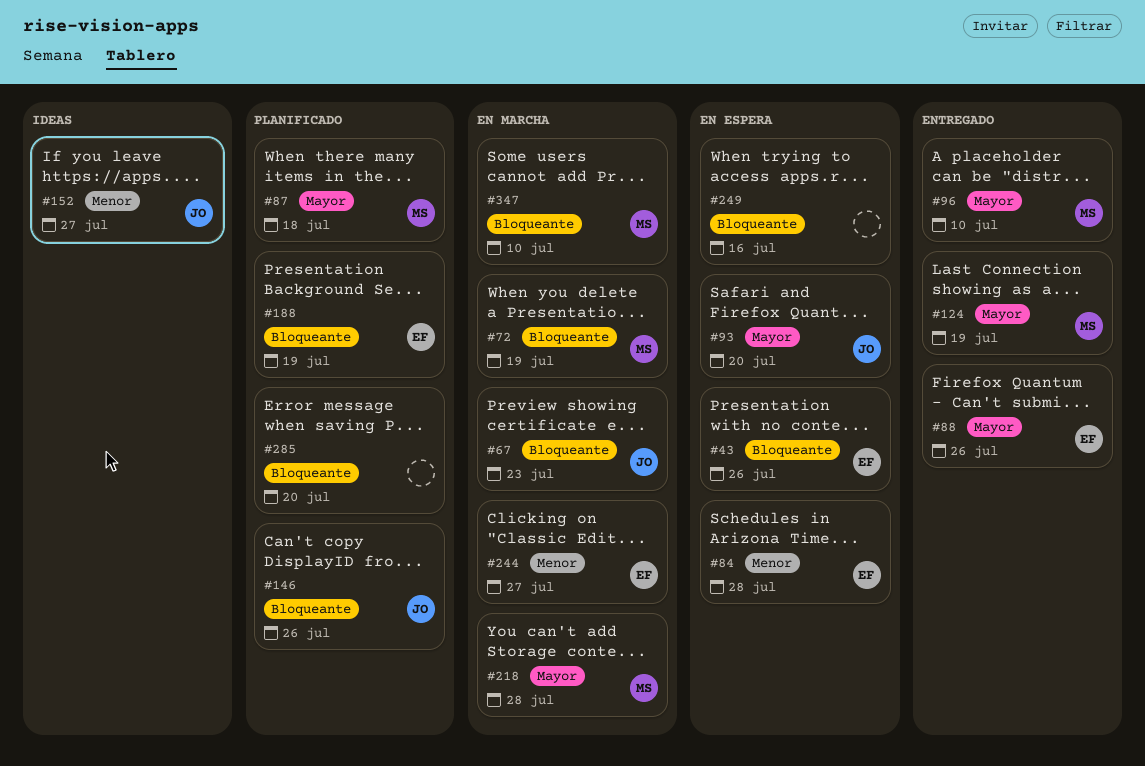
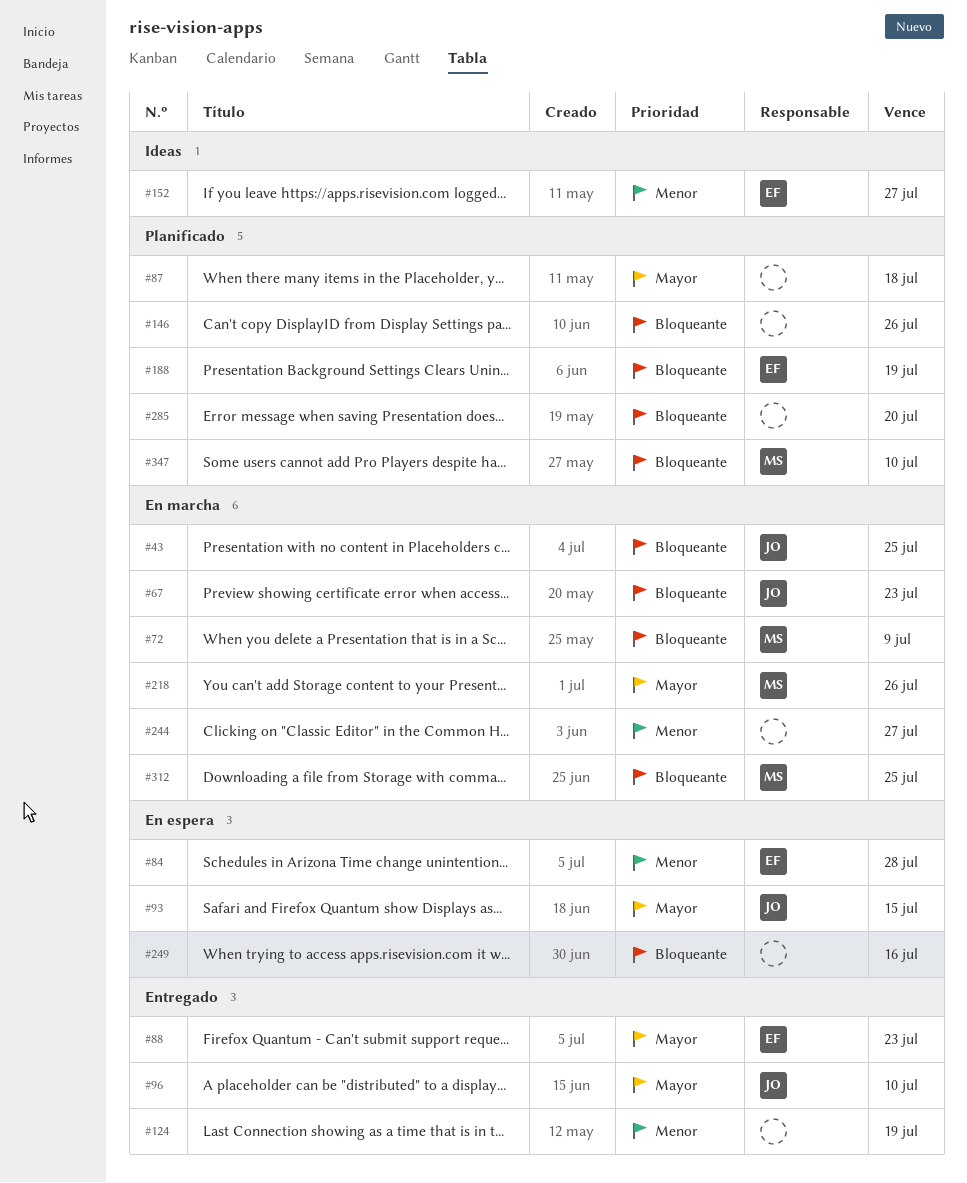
#43, status: En espera -> En marcha
#43, owner: EF -> JO
#43, due: Jul 26 -> Jul 25
#72, due: Jul 19 -> Jul 9
#87, owner: MS -> none
#88, due: Jul 26 -> Jul 23
#93, due: Jul 20 -> Jul 15
#96, owner: MS -> JO
#124, owner: MS -> none
#124, priority: Mayor -> Menor
#146, owner: JO -> none
#152, owner: JO -> EF
#218, due: Jul 28 -> Jul 26
#244, owner: EF -> none
#312: none -> present
#347, status: En marcha -> Planificado

